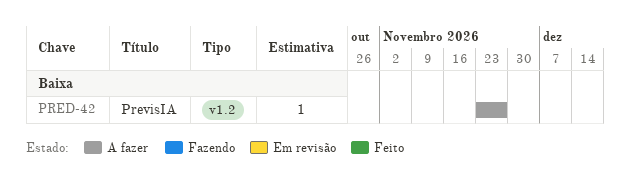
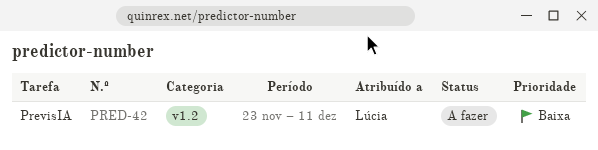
PRED-42, due: Nov 27 -> Dec 11

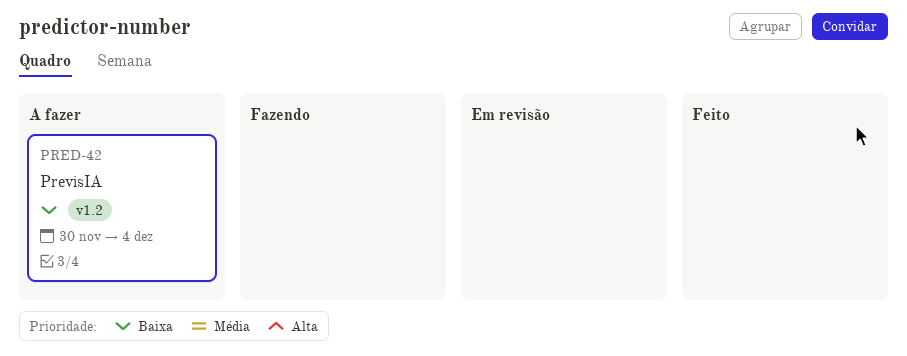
PRED-42, start: Nov 23 -> Nov 30
PRED-42, due: Dec 11 -> Dec 4

